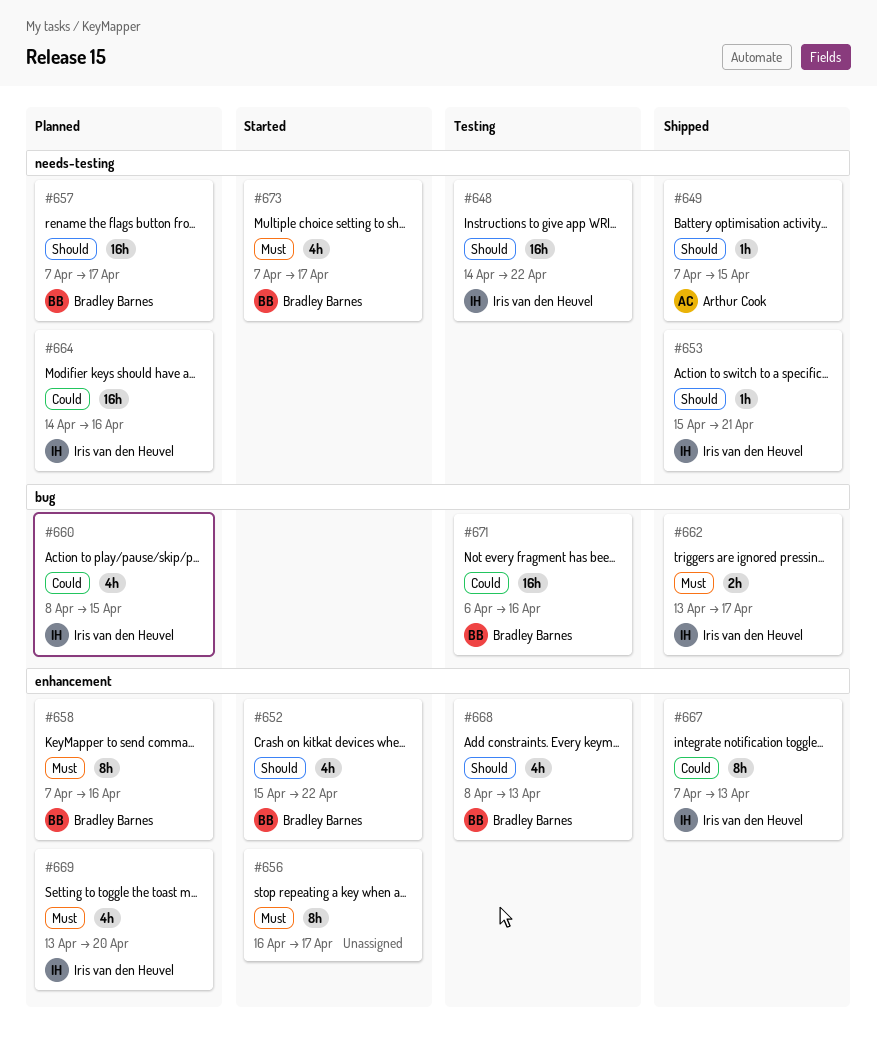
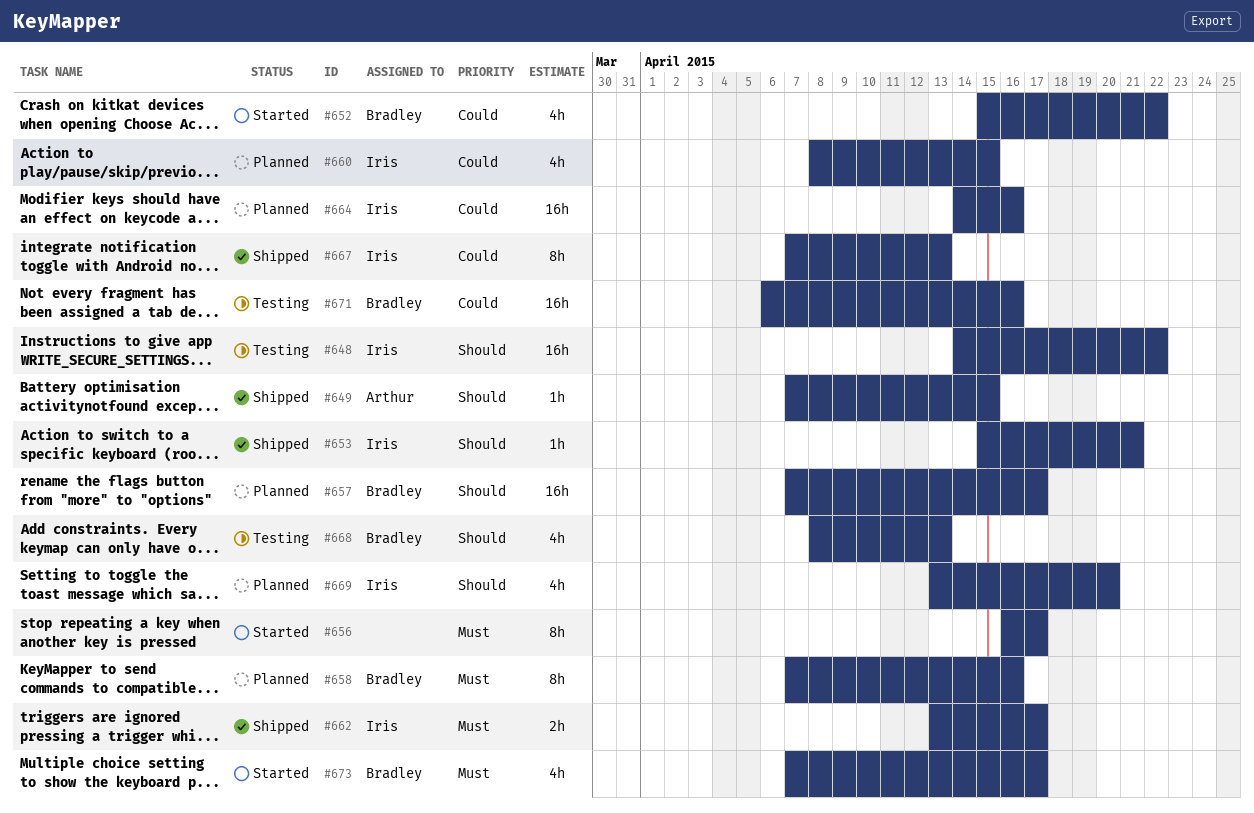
#652, priority: Should -> Could
#669, priority: Must -> Should

